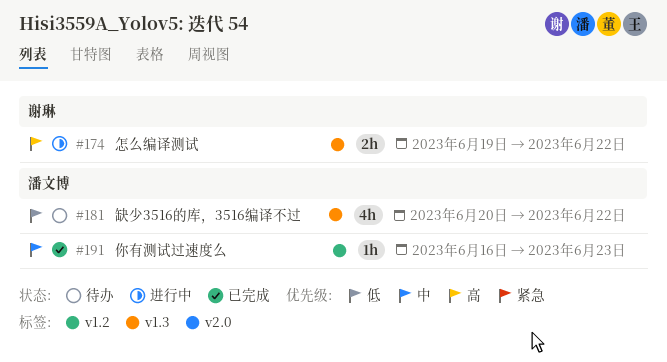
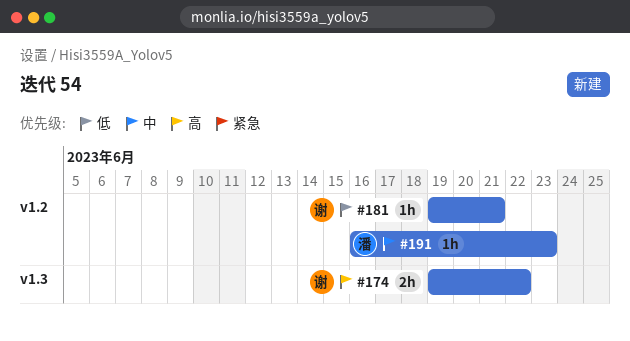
#181, owner: 潘文博 -> 谢琳
#181, label: v1.3 -> v1.2
#181, estimate: 4h -> 1h
#181, start: Jun 20 -> Jun 19
#181, due: Jun 22 -> Jun 21

